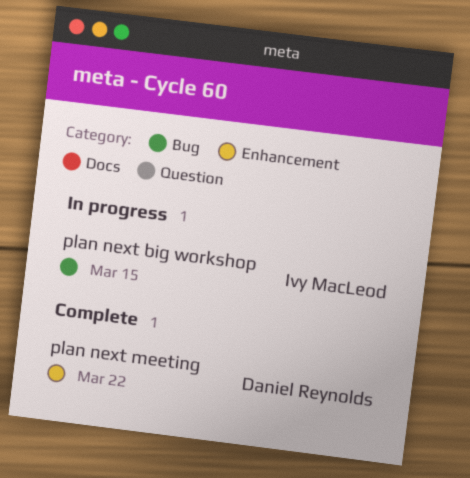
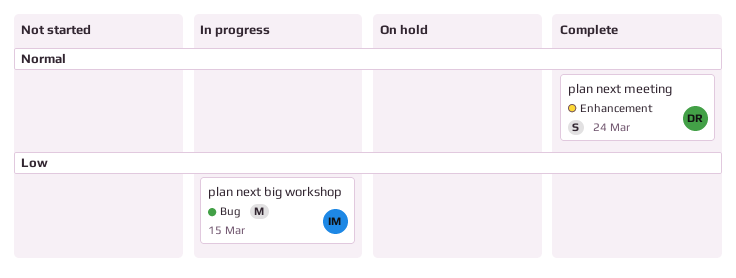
plan next meeting, due: Mar 22 -> Mar 24

